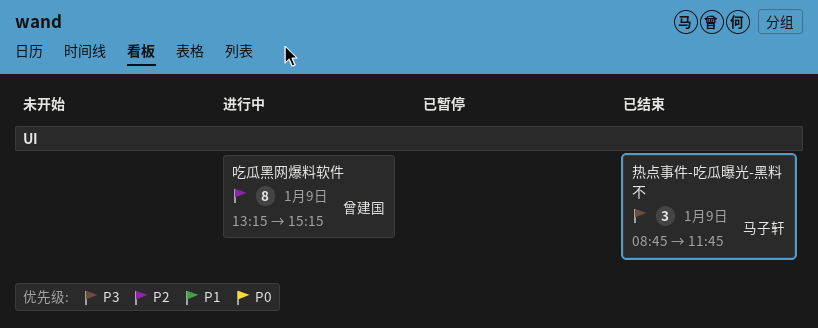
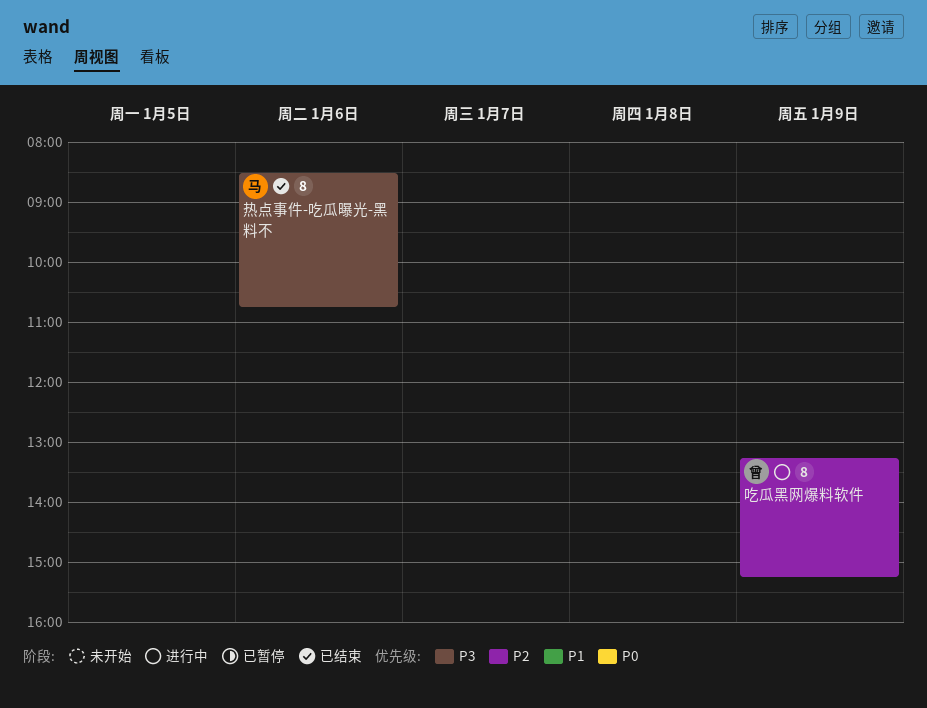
热点事件-吃瓜曝光-黑料不, estimate: 3 -> 8
热点事件-吃瓜曝光-黑料不, day: Jan 9 -> Jan 6
热点事件-吃瓜曝光-黑料不, begins: 08:45 -> 08:30
热点事件-吃瓜曝光-黑料不, ends: 11:45 -> 10:45

